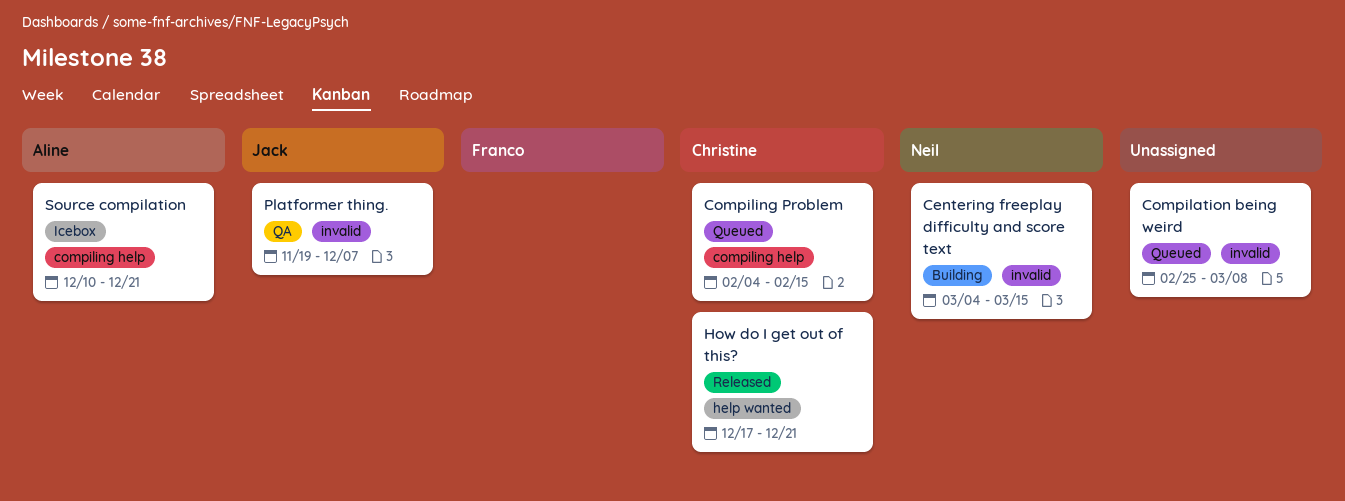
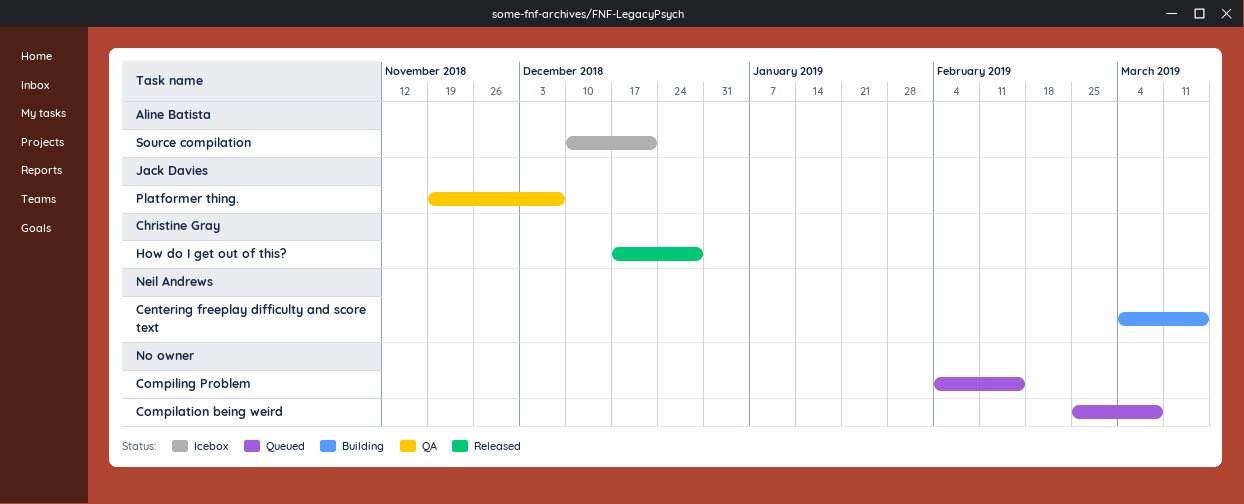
Compiling Problem, owner: Christine Gray -> none
How do I get out of this?, due: Dec 21 -> Dec 28

